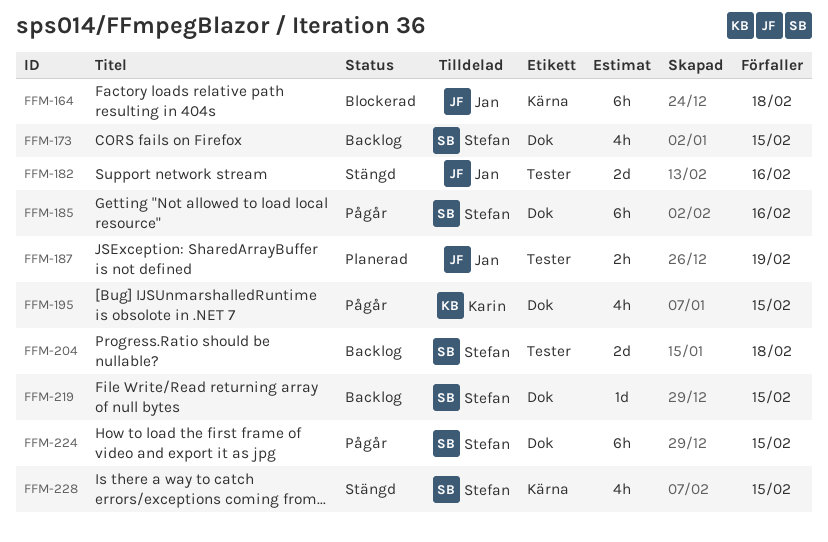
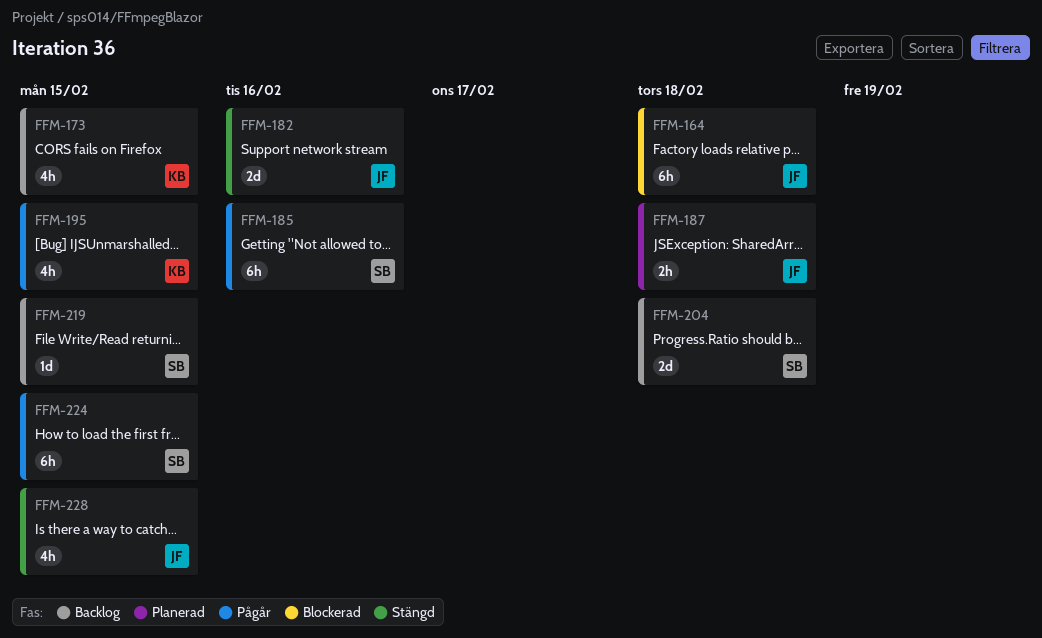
FFM-173, owner: Stefan -> Karin
FFM-187, due: Feb 19 -> Feb 18
FFM-228, owner: Stefan -> Jan

